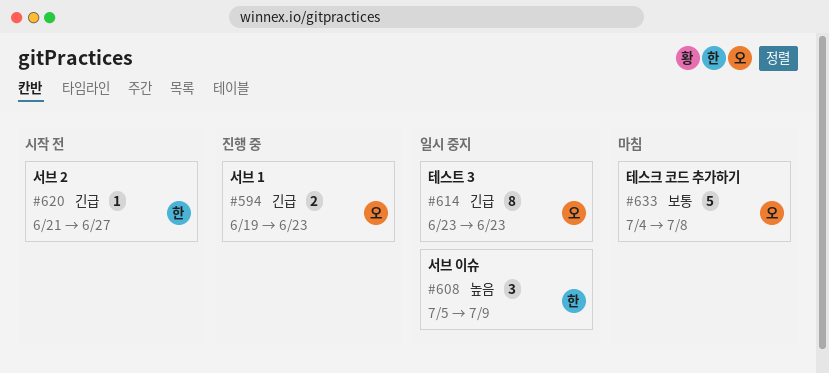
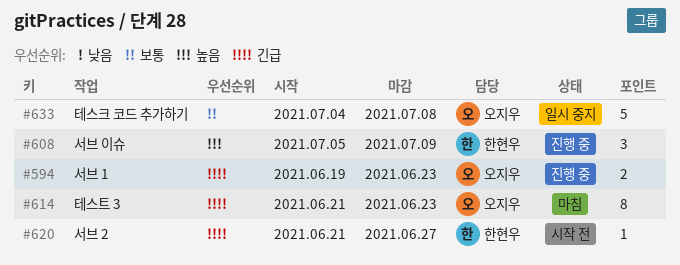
#608, status: 일시 중지 -> 진행 중
#614, status: 일시 중지 -> 마침
#614, start: Jun 23 -> Jun 21
#633, status: 마침 -> 일시 중지

